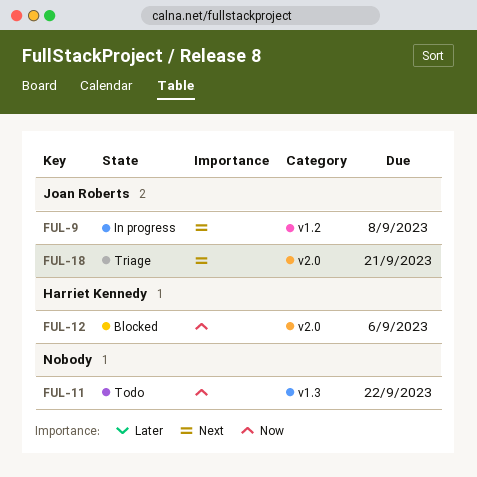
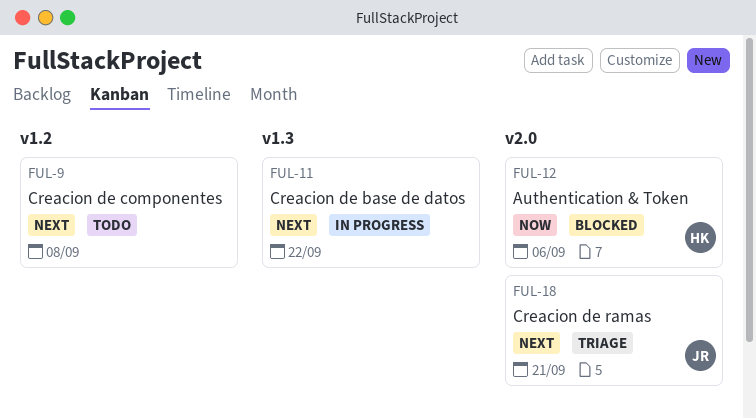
FUL-9, status: In progress -> Todo
FUL-9, owner: Joan Roberts -> none
FUL-11, status: Todo -> In progress
FUL-11, priority: Now -> Next

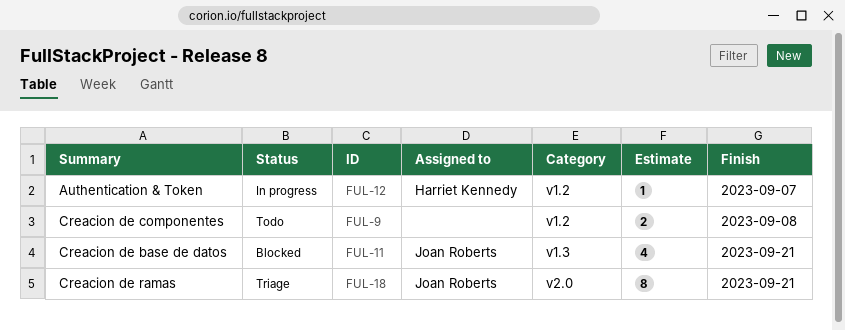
FUL-11, status: In progress -> Blocked
FUL-11, owner: none -> Joan Roberts
FUL-11, due: Sep 22 -> Sep 21
FUL-12, status: Blocked -> In progress
FUL-12, label: v2.0 -> v1.2
FUL-12, due: Sep 6 -> Sep 7

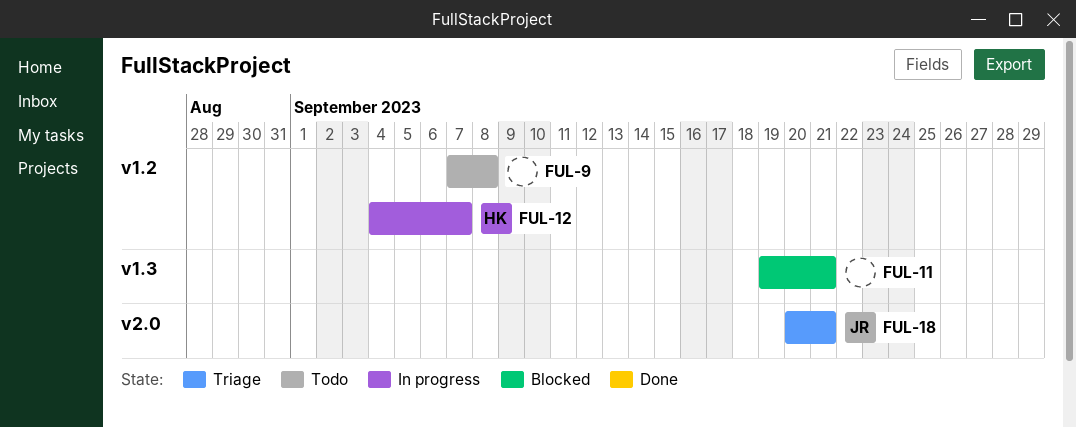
FUL-11, owner: Joan Roberts -> none

